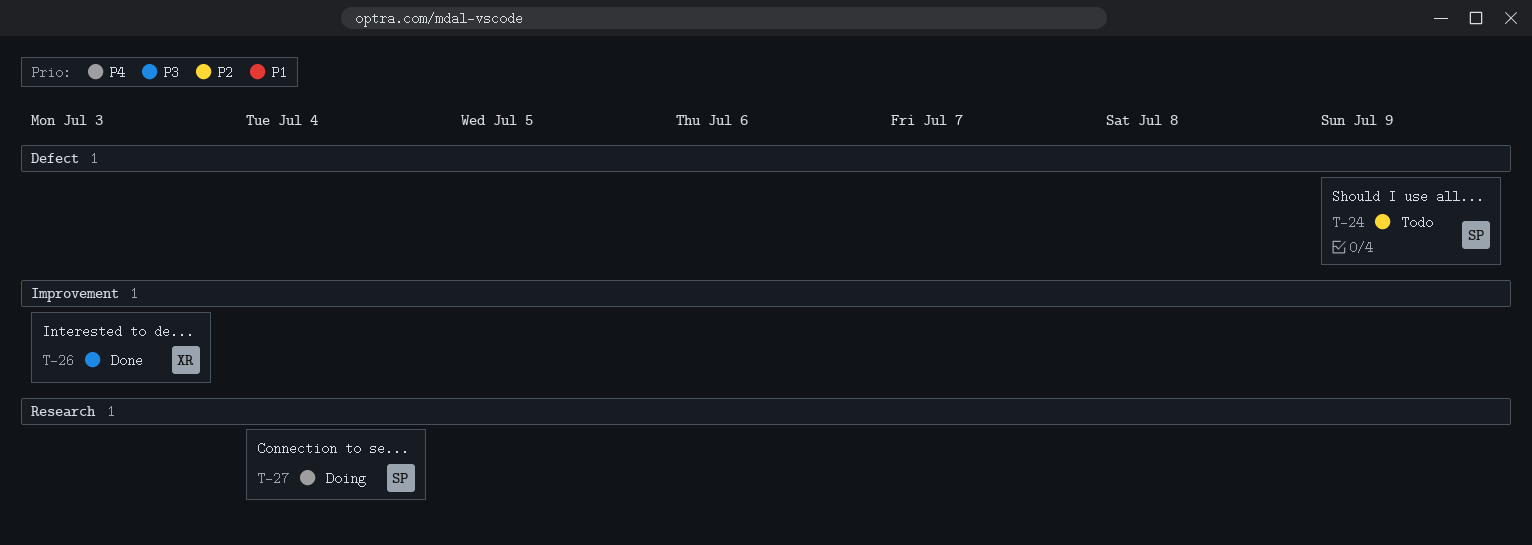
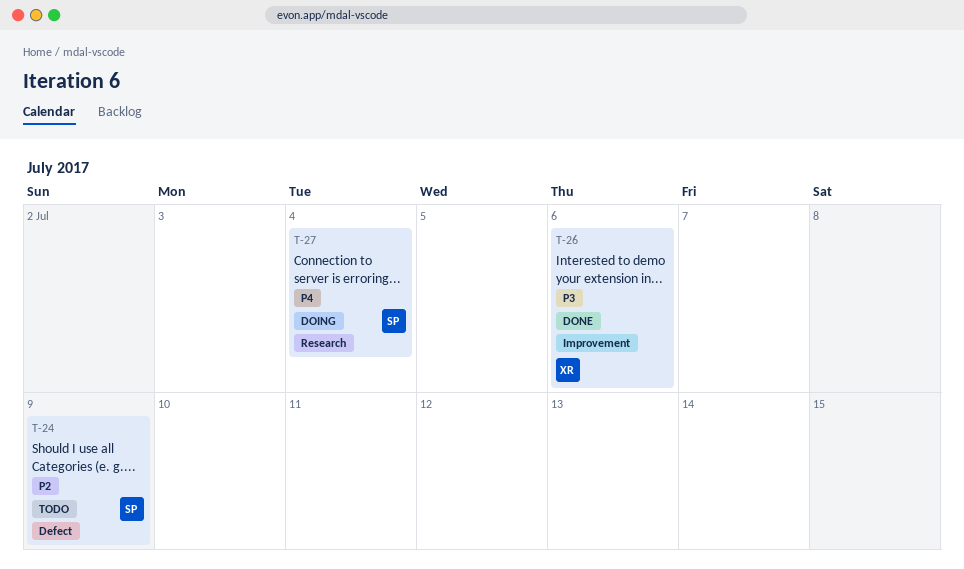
T-26, due: Jul 3 -> Jul 6

